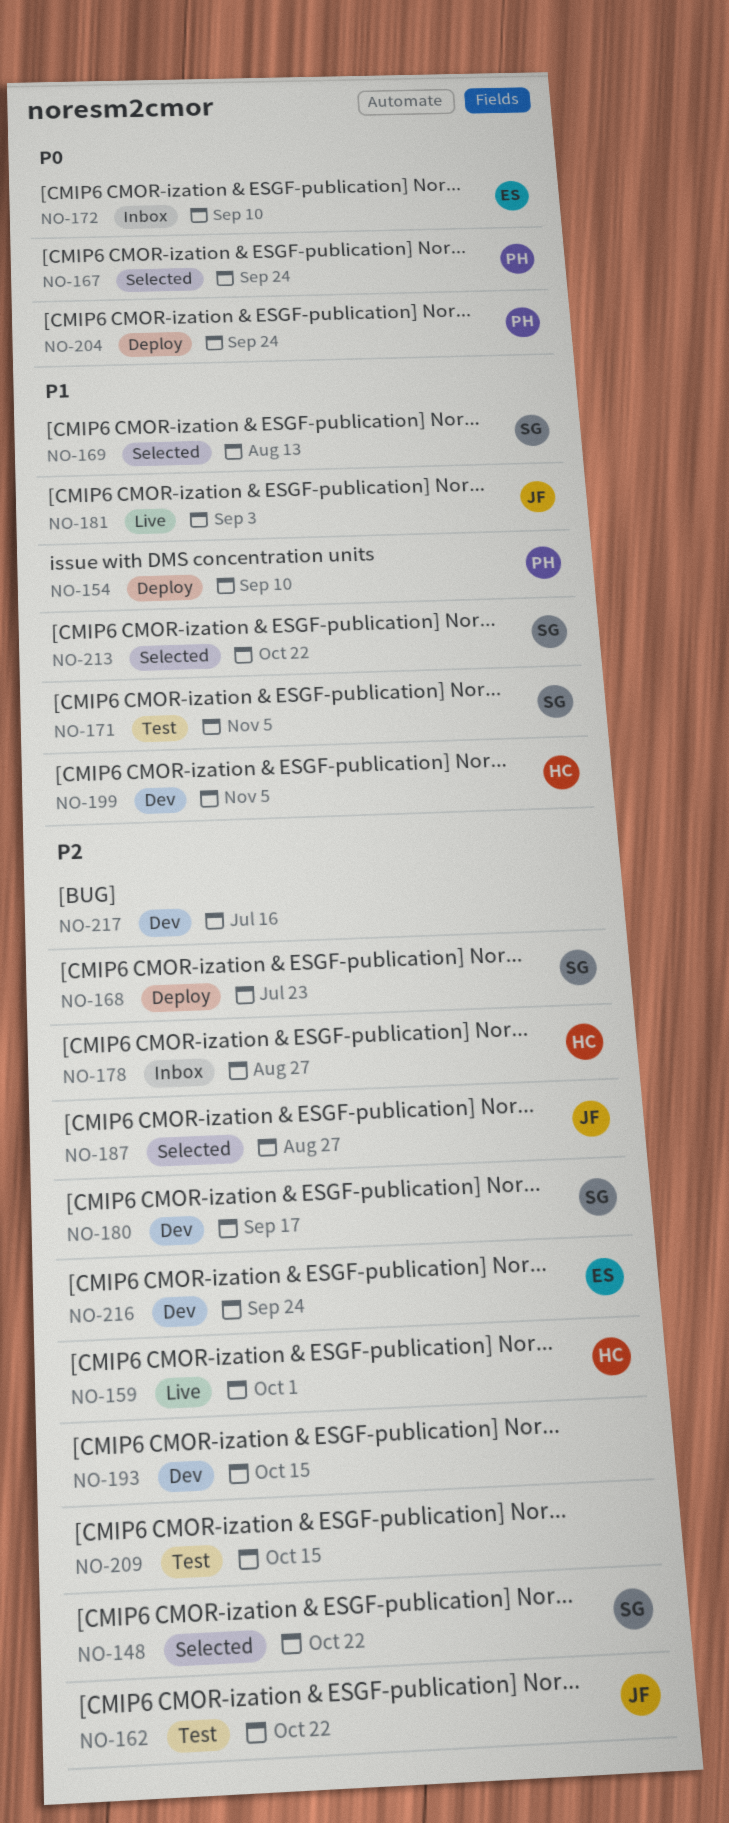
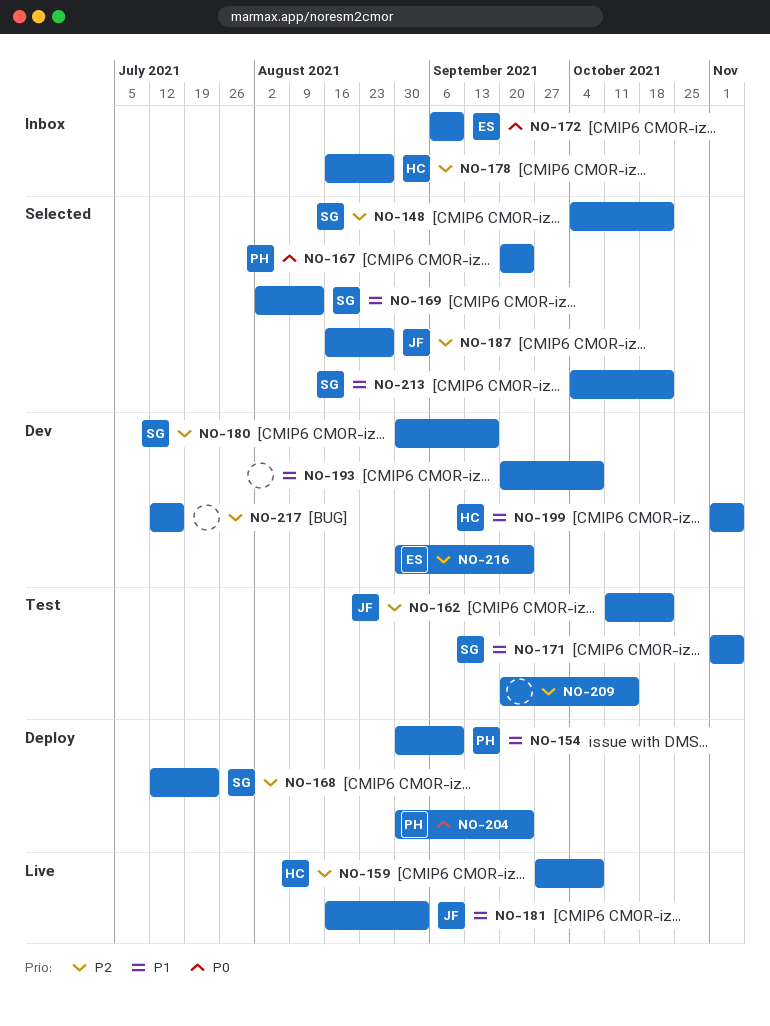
NO-159, due: Oct 1 -> Oct 8
NO-193, priority: P2 -> P1
NO-193, due: Oct 15 -> Oct 8

